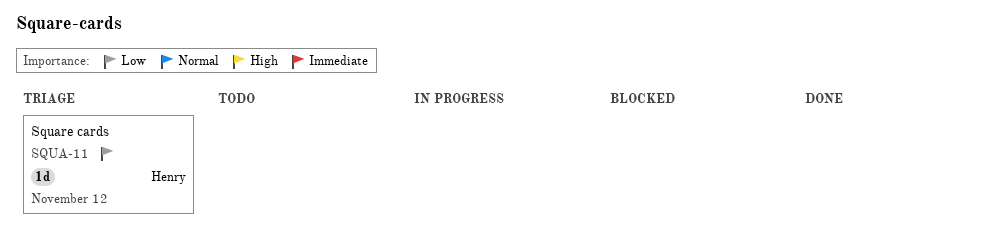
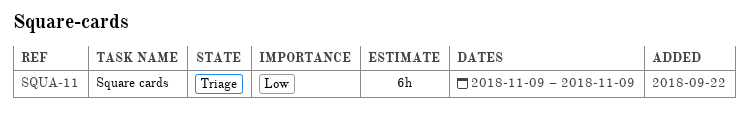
SQUA-11, estimate: 1d -> 6h
SQUA-11, due: Nov 12 -> Nov 9

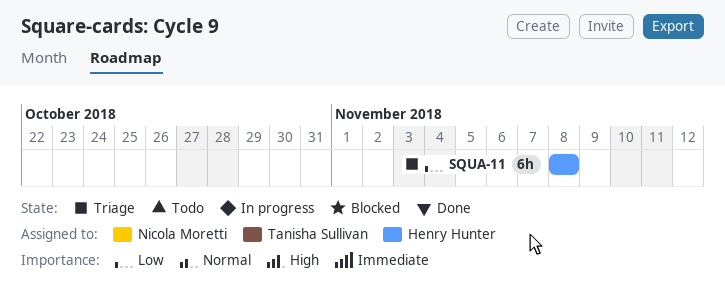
SQUA-11, start: Nov 9 -> Nov 8
SQUA-11, due: Nov 9 -> Nov 8

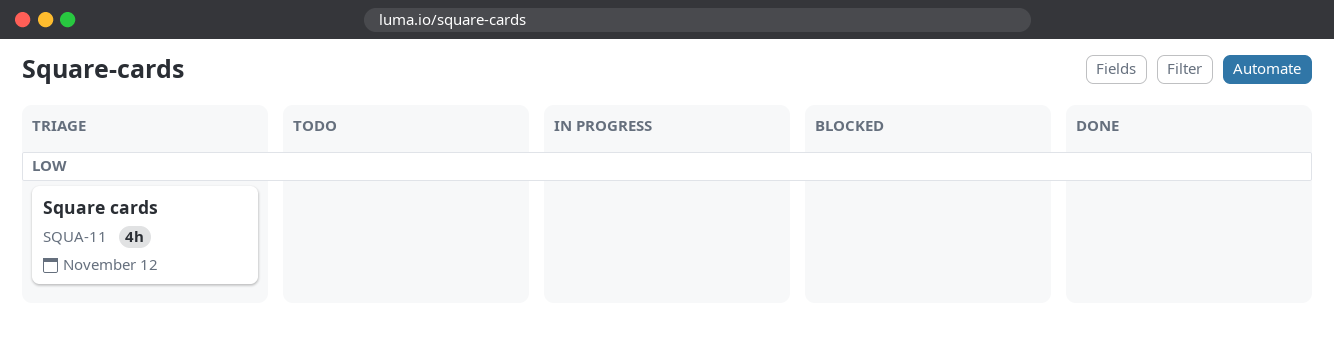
SQUA-11, estimate: 6h -> 4h
SQUA-11, due: Nov 8 -> Nov 12

